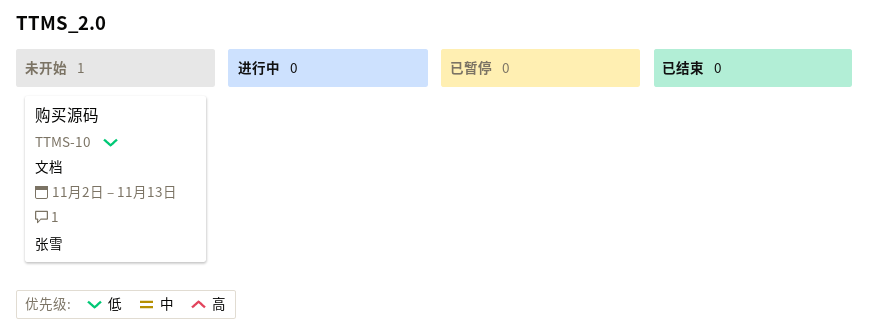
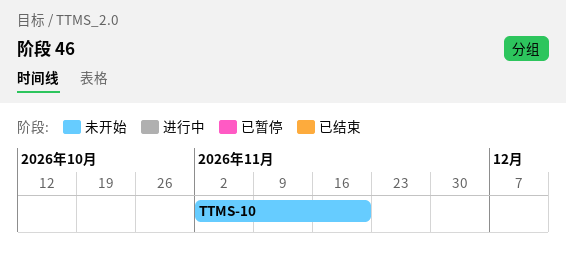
TTMS-10, due: Nov 13 -> Nov 20

